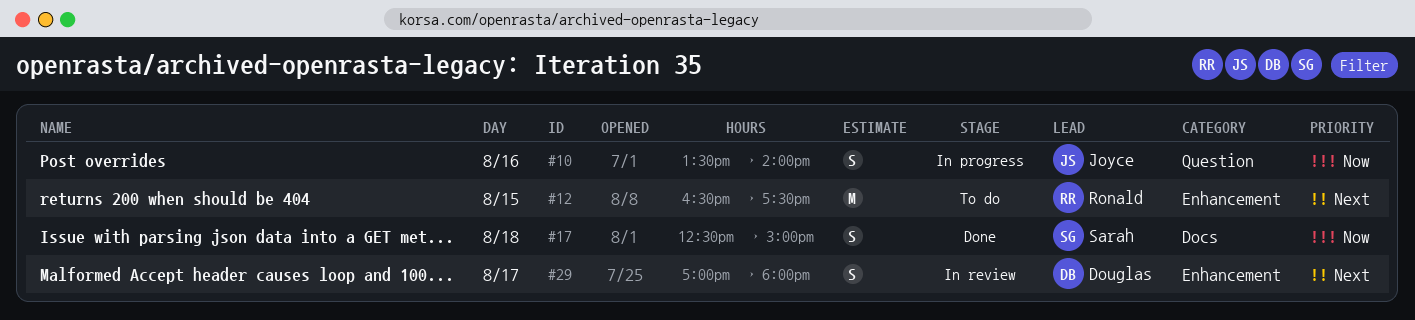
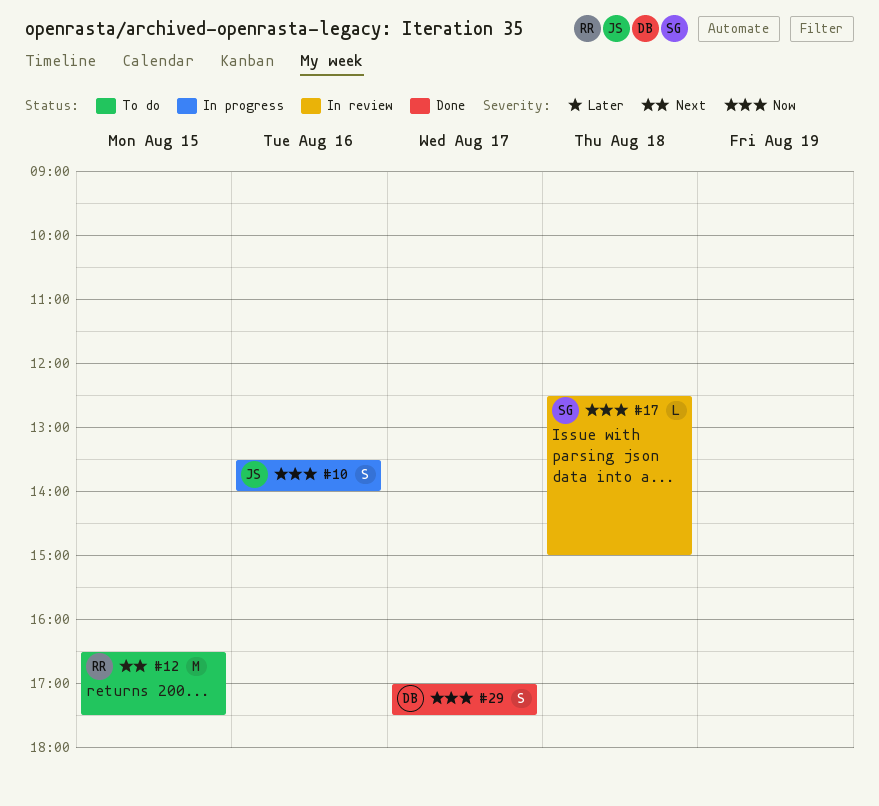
#17, status: Done -> In review
#17, estimate: S -> L
#29, status: In review -> Done
#29, priority: Next -> Now
#29, ends: 18:00 -> 17:30

